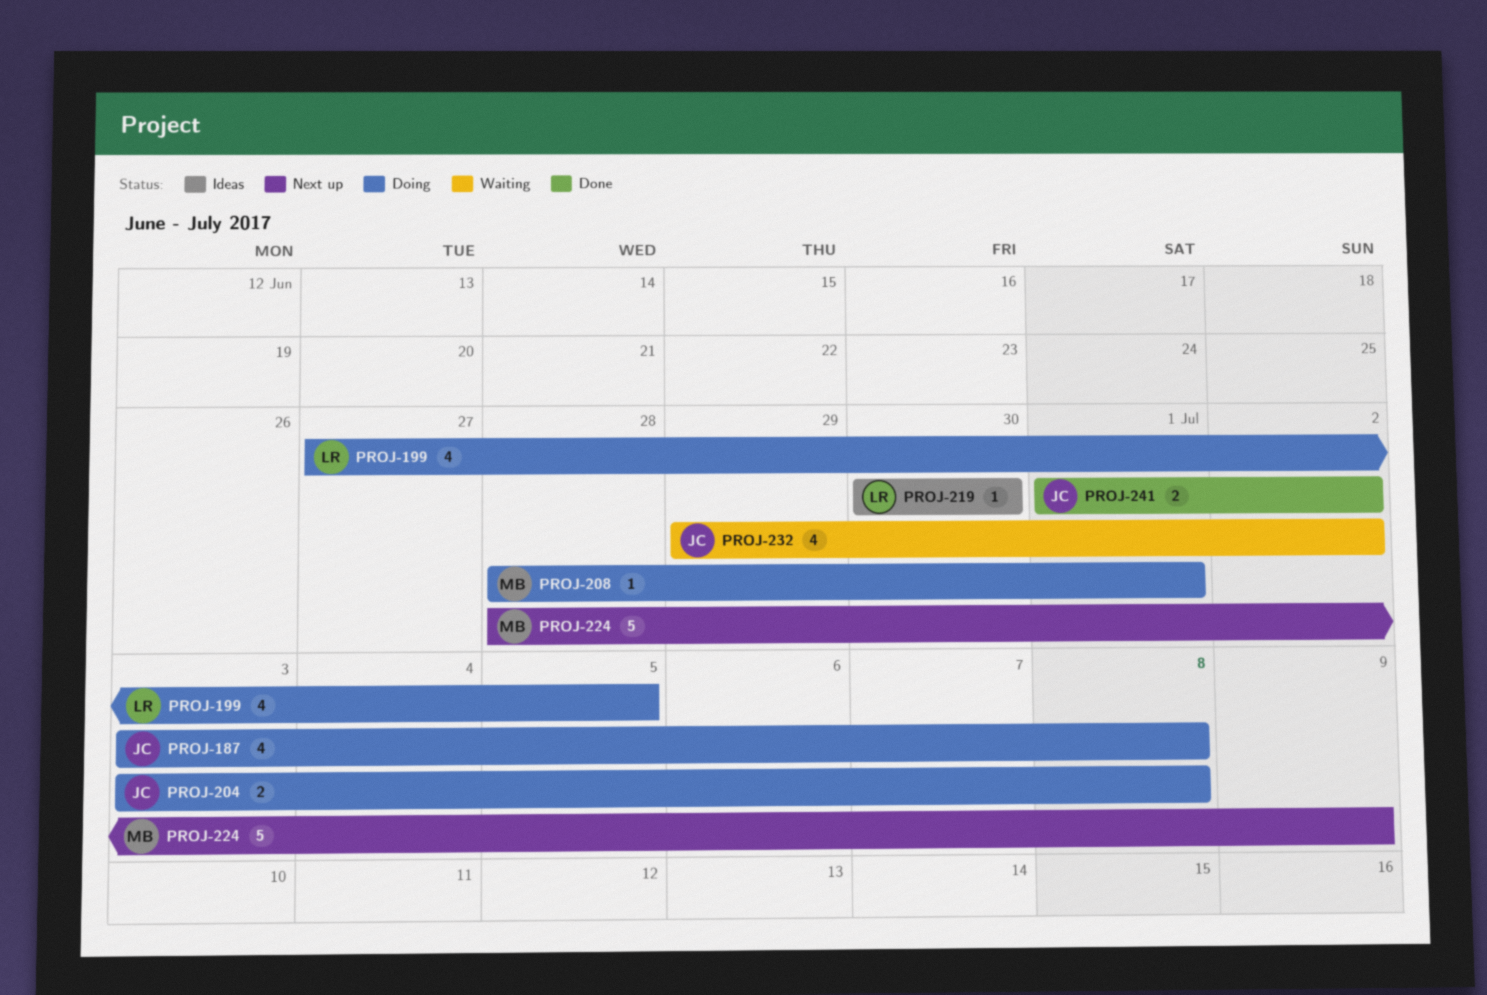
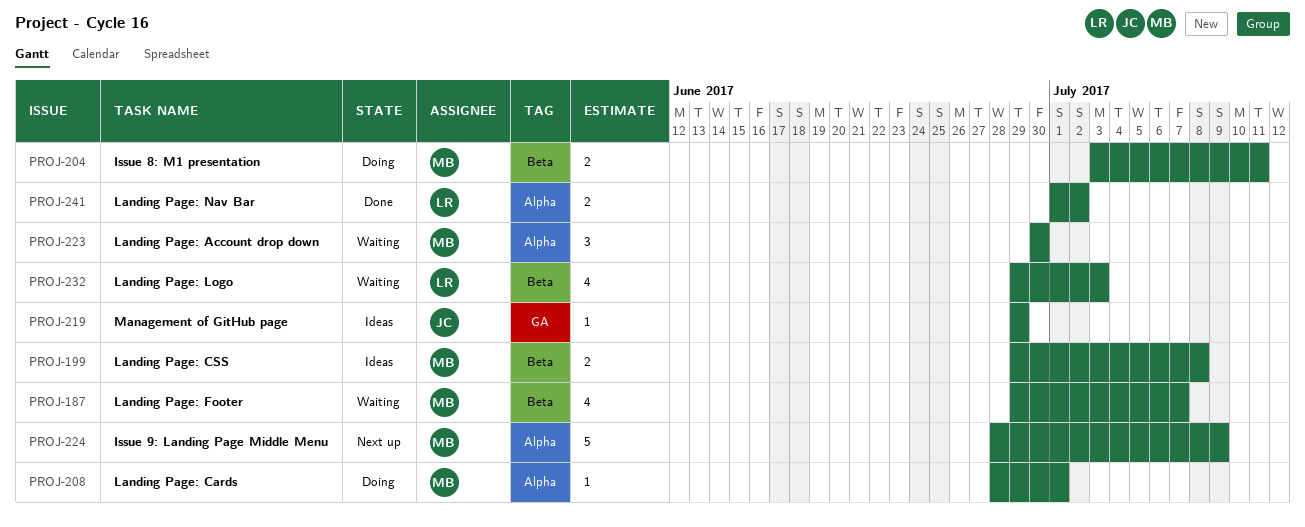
PROJ-187, status: Doing -> Waiting
PROJ-187, owner: JC -> MB
PROJ-187, start: Jul 3 -> Jun 29
PROJ-187, due: Jul 8 -> Jul 7
PROJ-199, status: Doing -> Ideas
PROJ-199, owner: LR -> MB
PROJ-199, estimate: 4 -> 2
PROJ-199, start: Jun 27 -> Jun 29
PROJ-199, due: Jul 5 -> Jul 8
PROJ-204, owner: JC -> MB
PROJ-204, due: Jul 8 -> Jul 11
PROJ-219, owner: LR -> JC
PROJ-219, start: Jun 30 -> Jun 29
PROJ-219, due: Jun 30 -> Jun 29
PROJ-223: none -> present
PROJ-232, owner: JC -> LR
PROJ-232, due: Jul 2 -> Jul 3
PROJ-241, owner: JC -> LR

